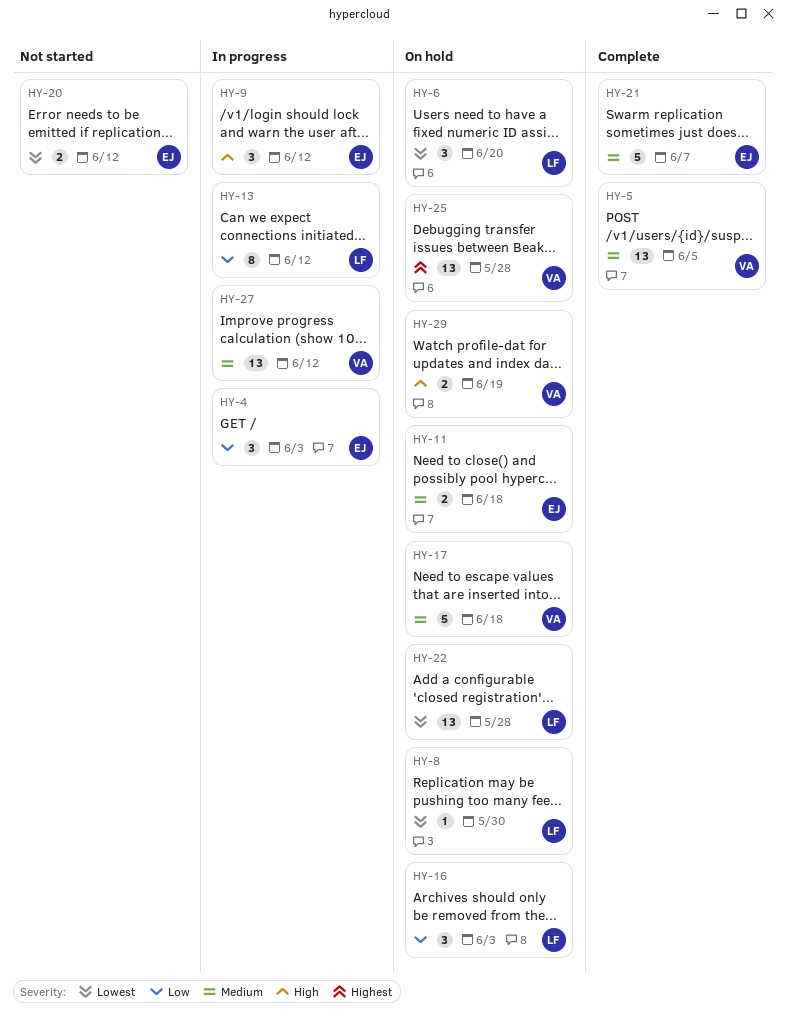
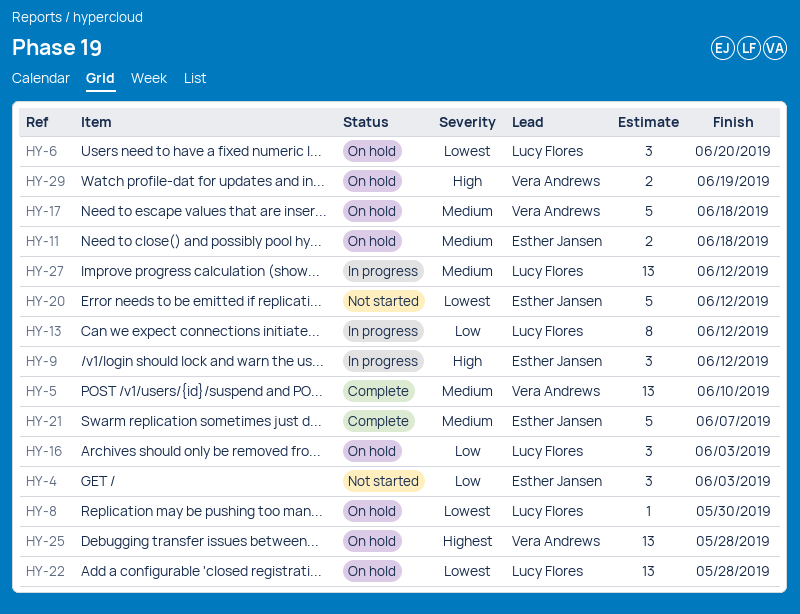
HY-4, status: In progress -> Not started
HY-5, due: Jun 5 -> Jun 10
HY-20, estimate: 2 -> 5
HY-27, owner: Vera Andrews -> Lucy Flores

